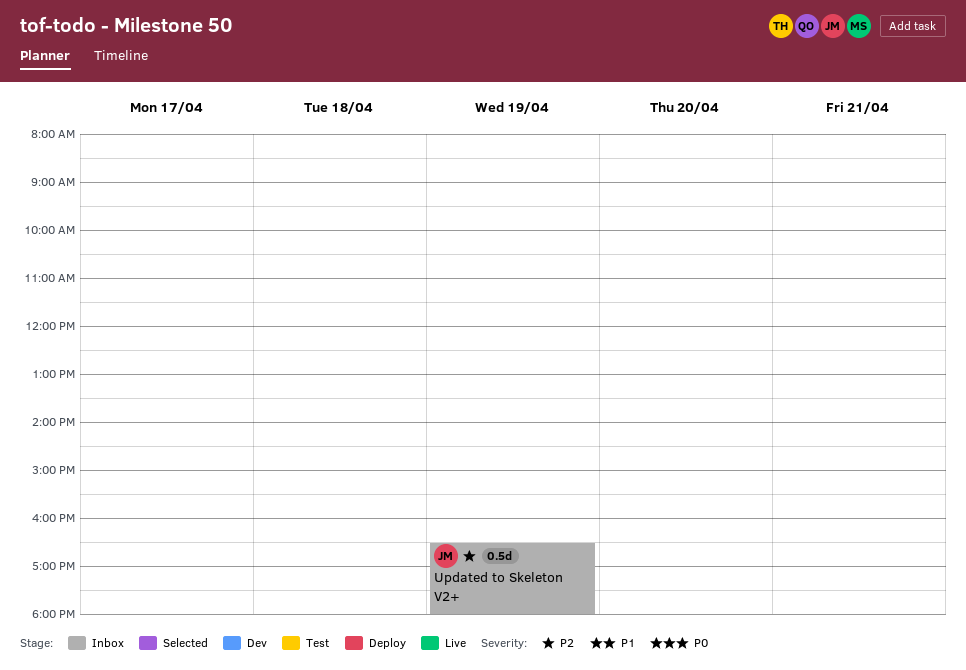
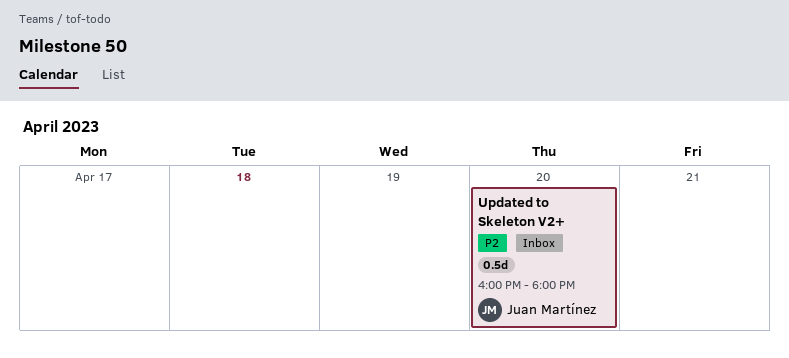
Updated to Skeleton V2+, day: Apr 19 -> Apr 20
Updated to Skeleton V2+, begins: 16:30 -> 16:00

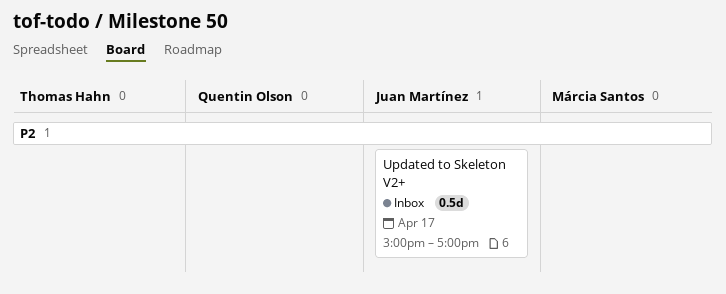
Updated to Skeleton V2+, day: Apr 20 -> Apr 17
Updated to Skeleton V2+, begins: 16:00 -> 15:00
Updated to Skeleton V2+, ends: 18:00 -> 17:00

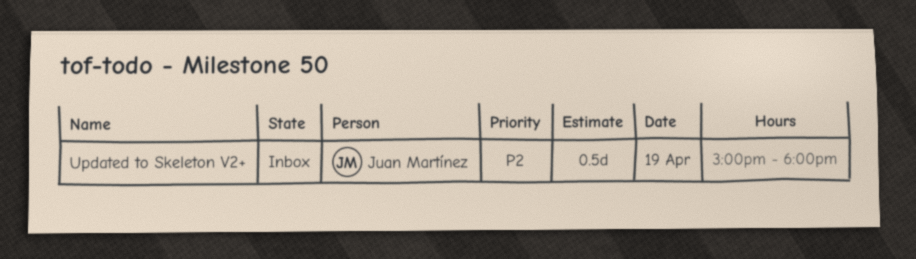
Updated to Skeleton V2+, day: Apr 17 -> Apr 19
Updated to Skeleton V2+, ends: 17:00 -> 18:00

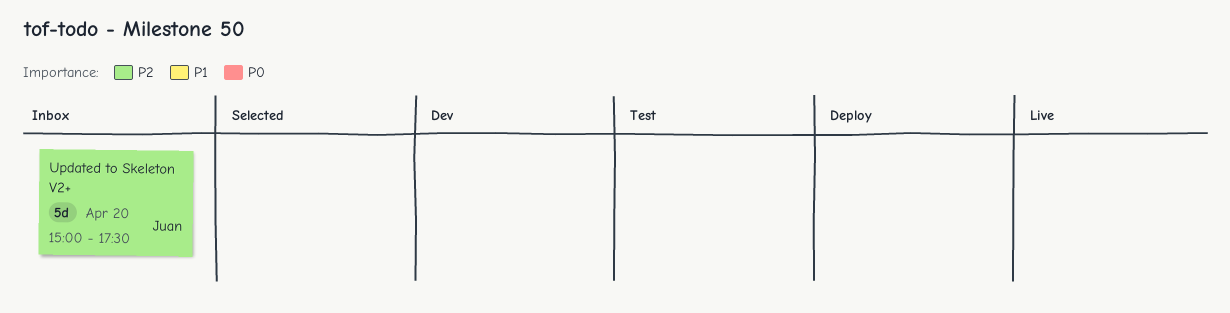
Updated to Skeleton V2+, estimate: 0.5d -> 5d
Updated to Skeleton V2+, day: Apr 19 -> Apr 20
Updated to Skeleton V2+, ends: 18:00 -> 17:30

